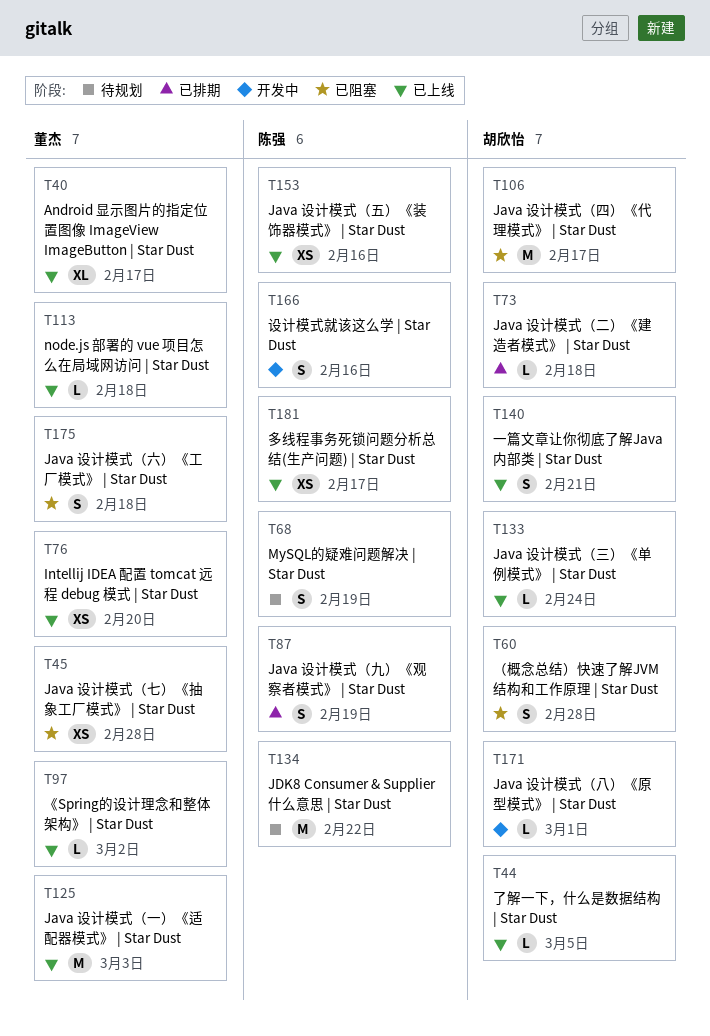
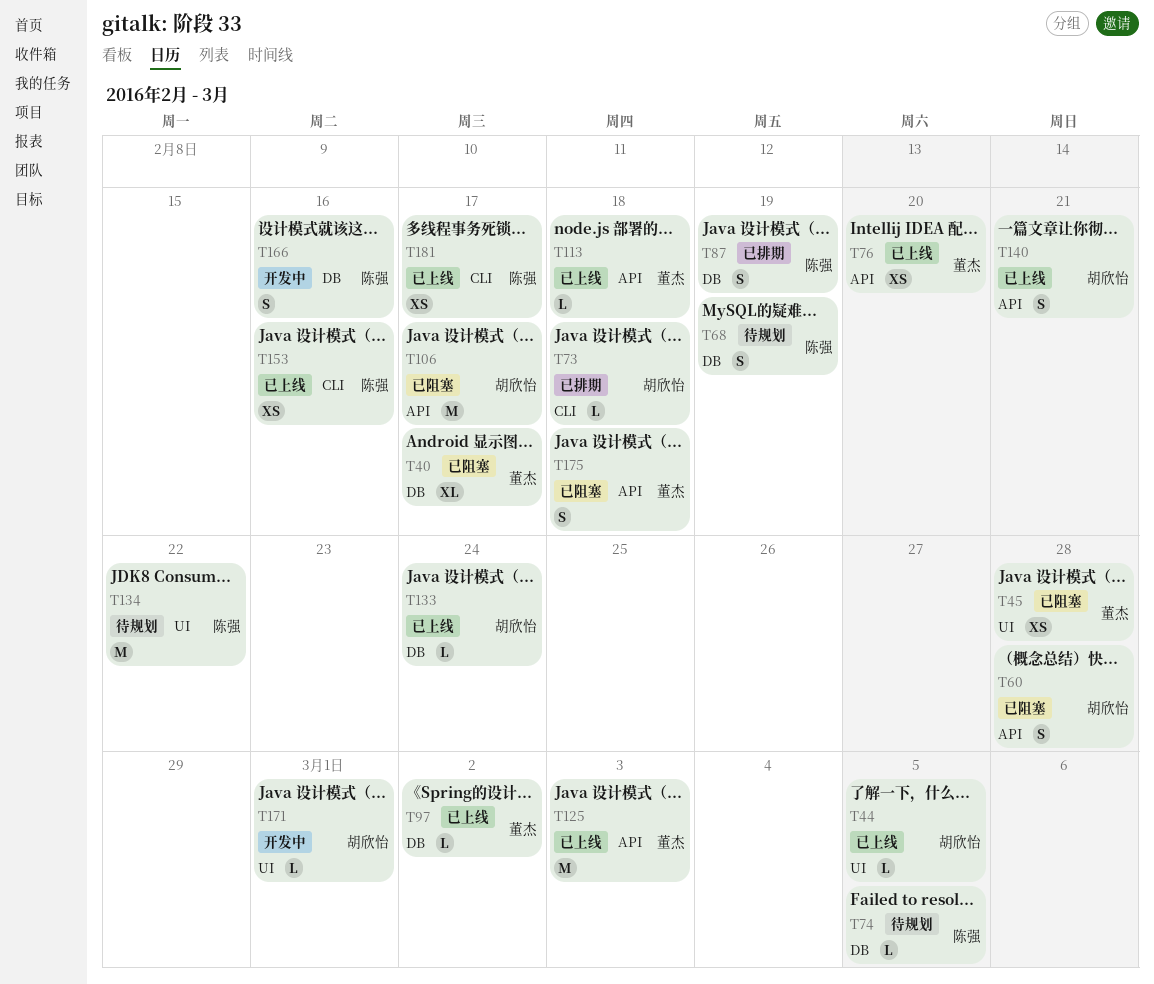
T40, status: 已上线 -> 已阻塞
T74: none -> present

